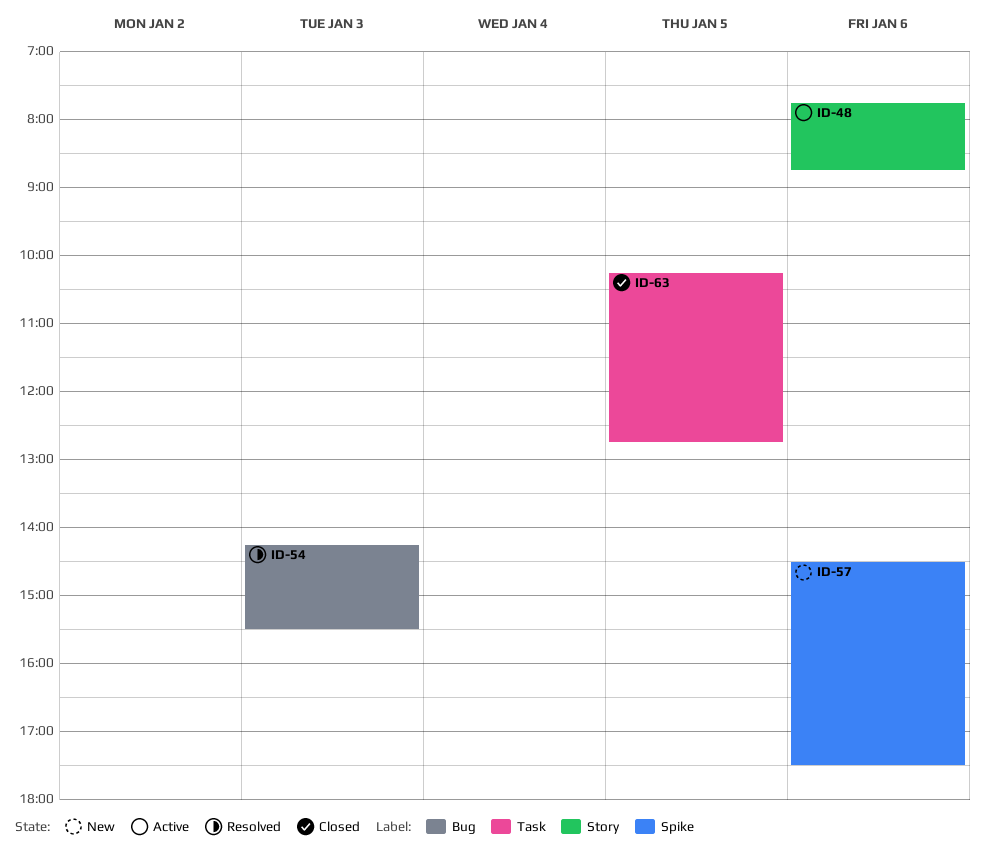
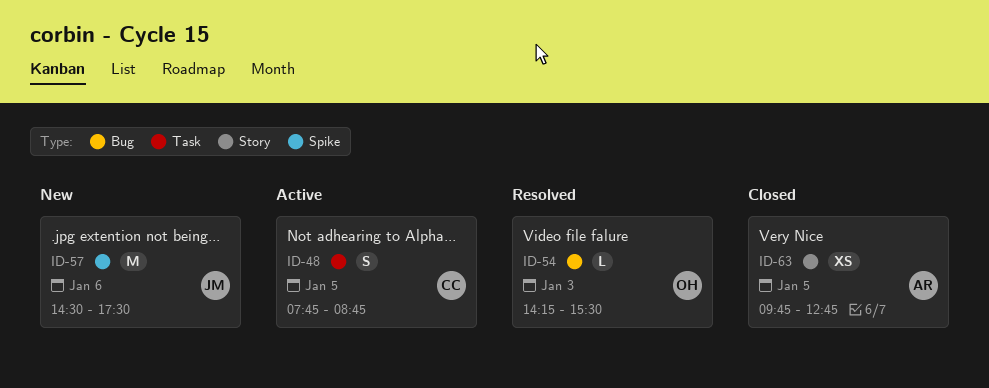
ID-48, label: Story -> Task
ID-48, day: Jan 6 -> Jan 5
ID-63, label: Task -> Story
ID-63, begins: 10:15 -> 09:45

